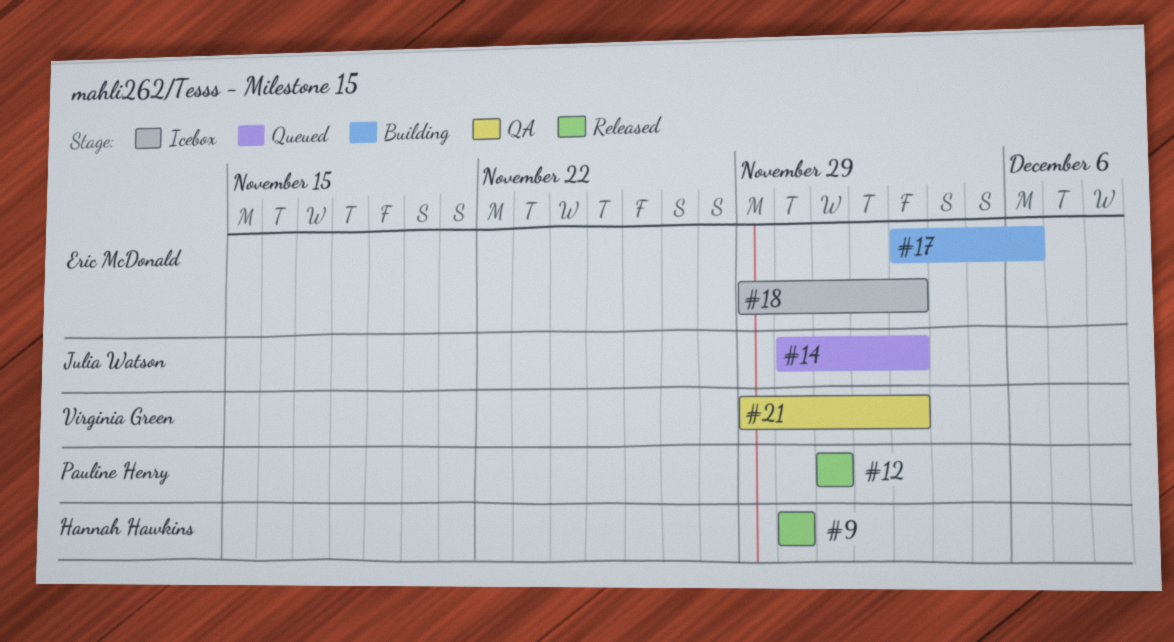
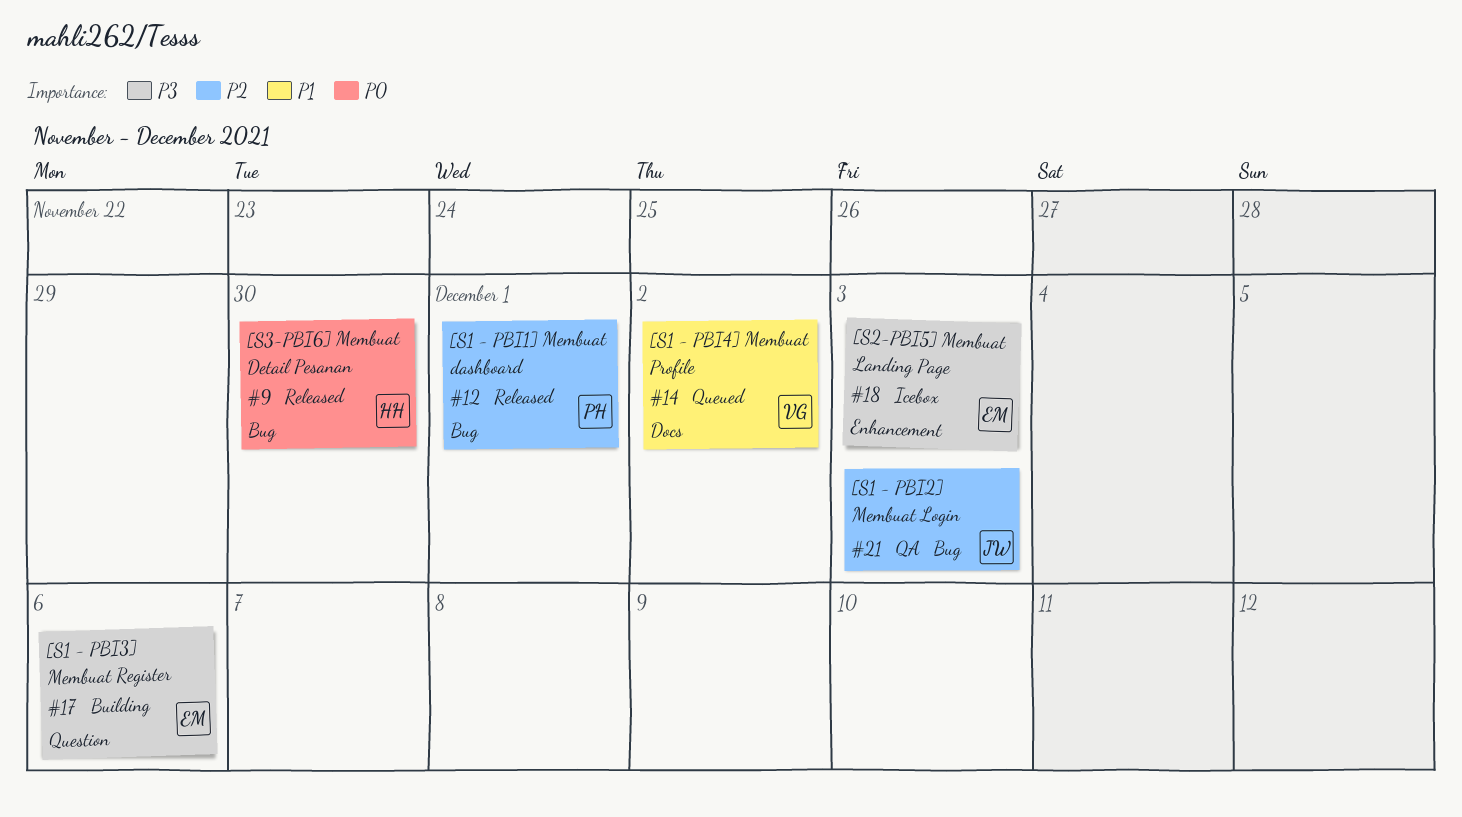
#14, owner: Julia Watson -> Virginia Green
#14, due: Dec 3 -> Dec 2
#21, owner: Virginia Green -> Julia Watson

